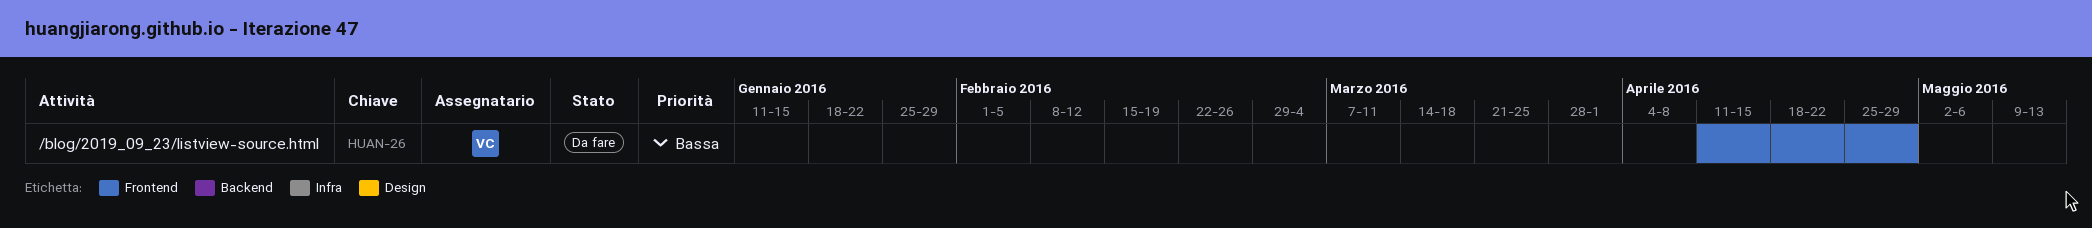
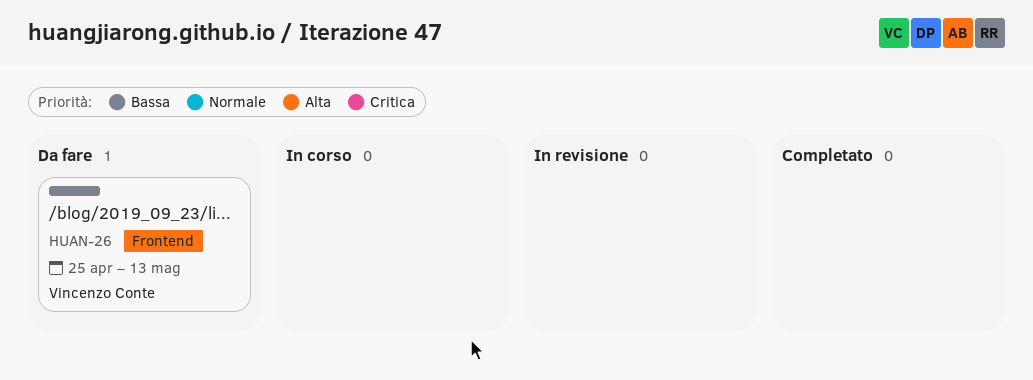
HUAN-26, start: Apr 11 -> Apr 25
HUAN-26, due: Apr 29 -> May 13

